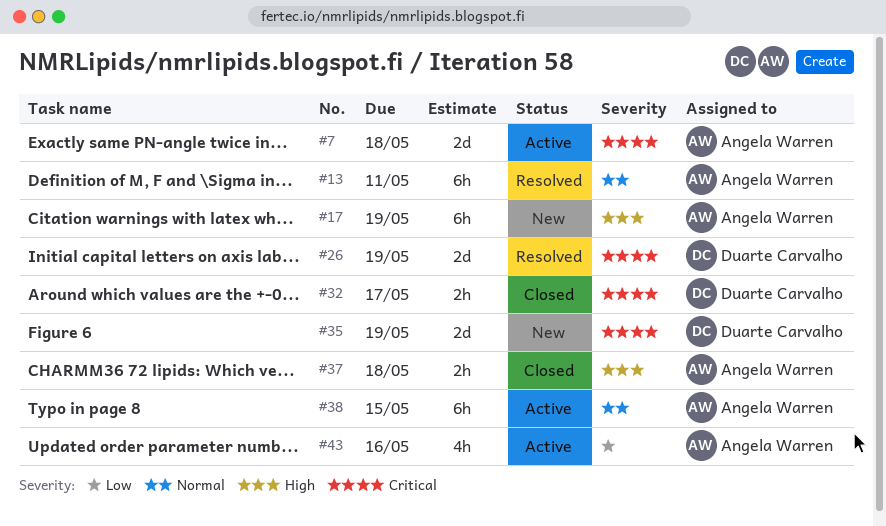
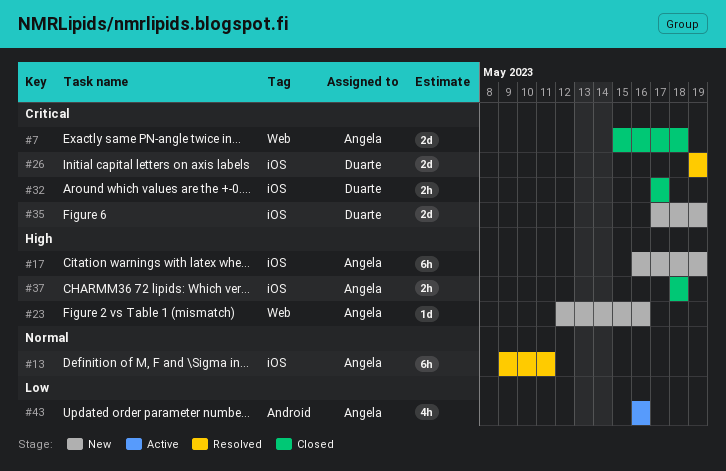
#7, status: Active -> Closed
#23: none -> present
#38: present -> none

